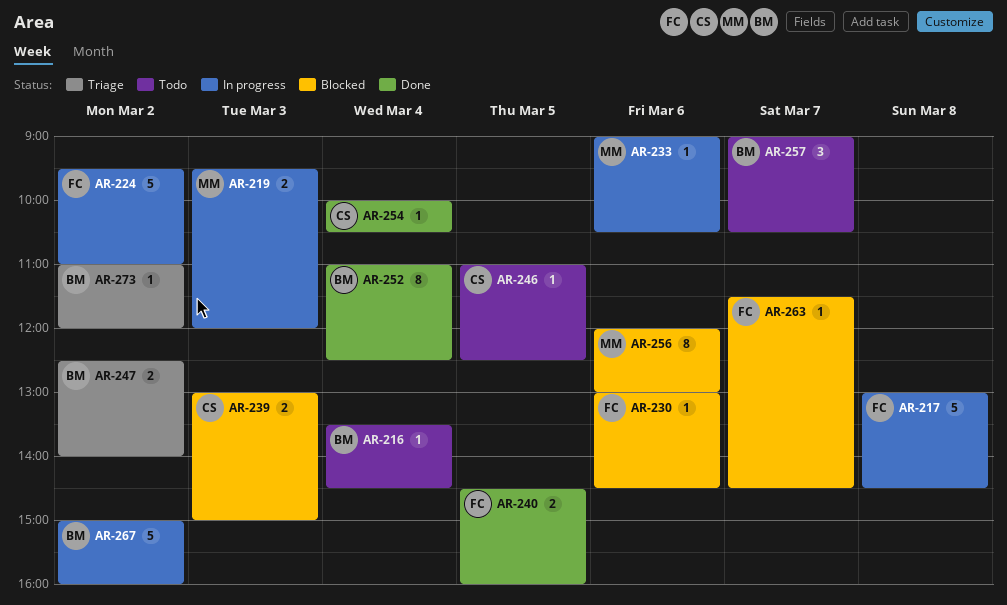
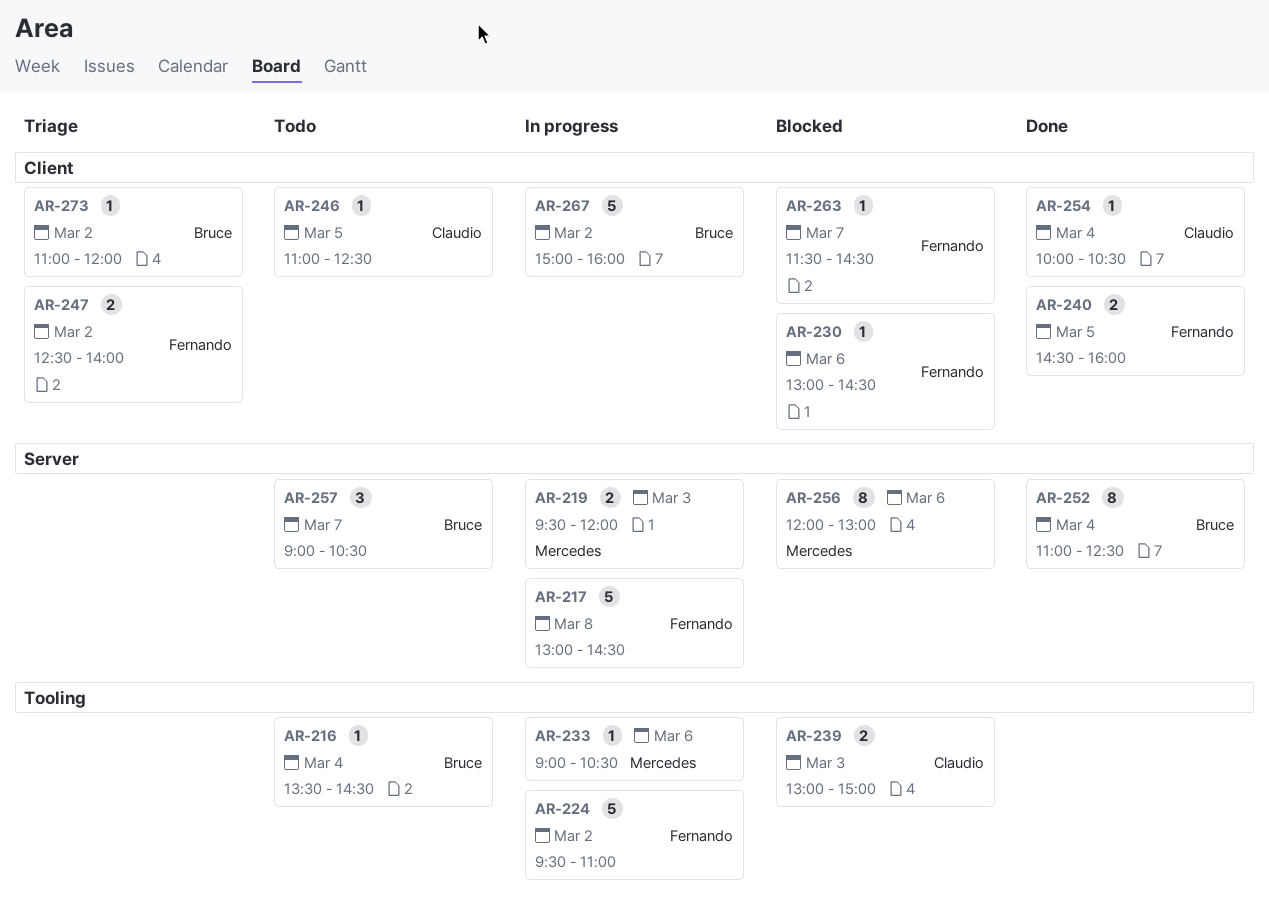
AR-247, owner: Bruce -> Fernando

